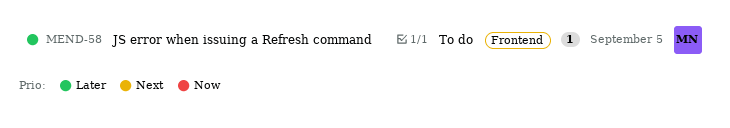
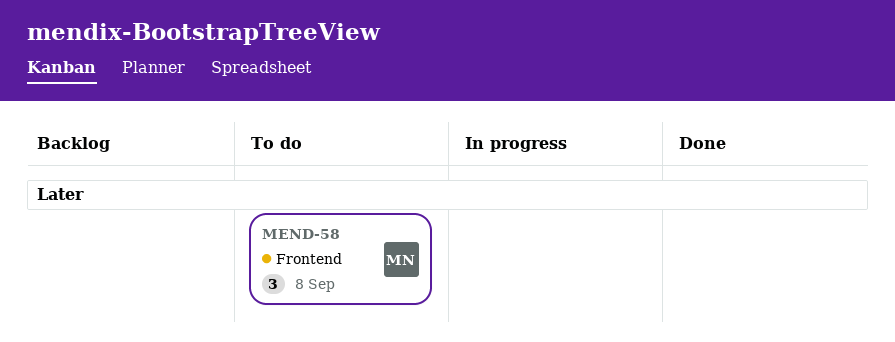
MEND-58, estimate: 1 -> 3
MEND-58, due: Sep 5 -> Sep 8

